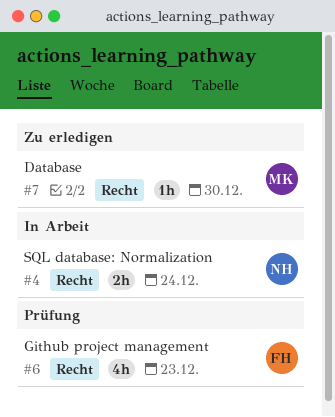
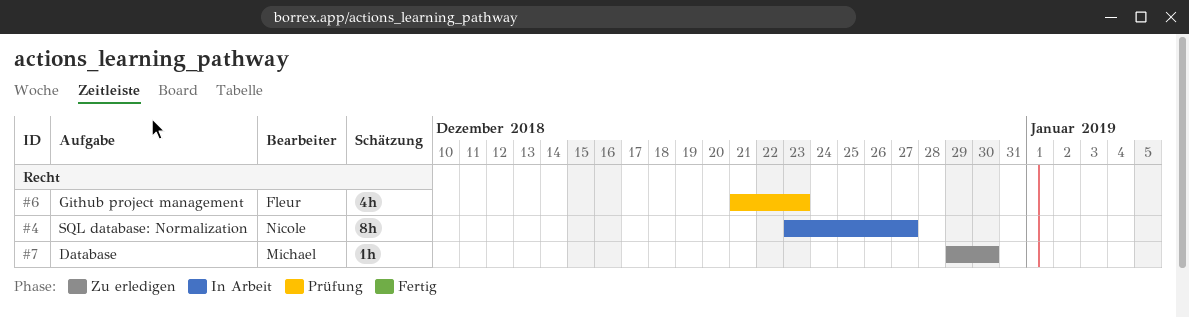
#4, estimate: 2h -> 8h
#4, due: Dec 24 -> Dec 27

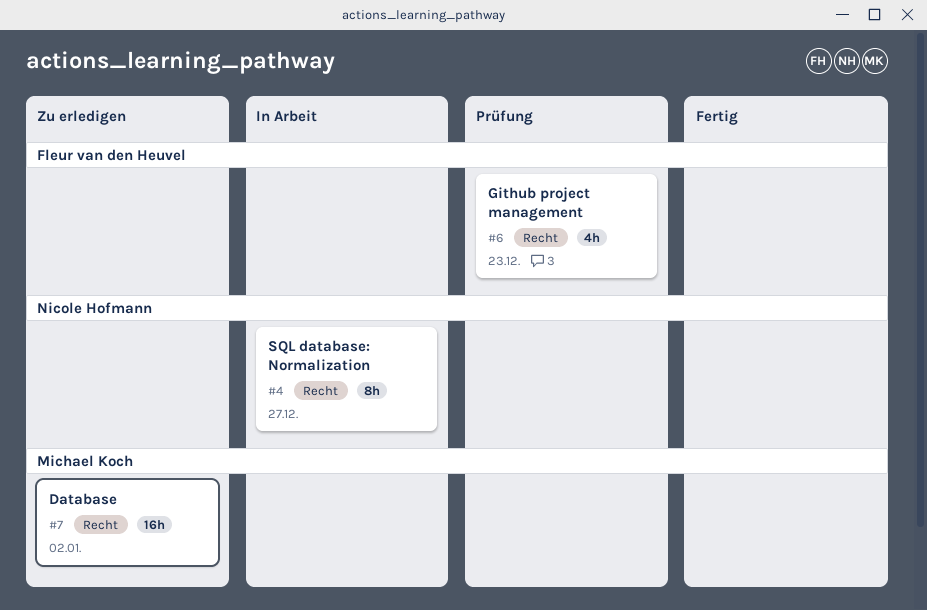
#7, estimate: 1h -> 16h
#7, due: Dec 30 -> Jan 2

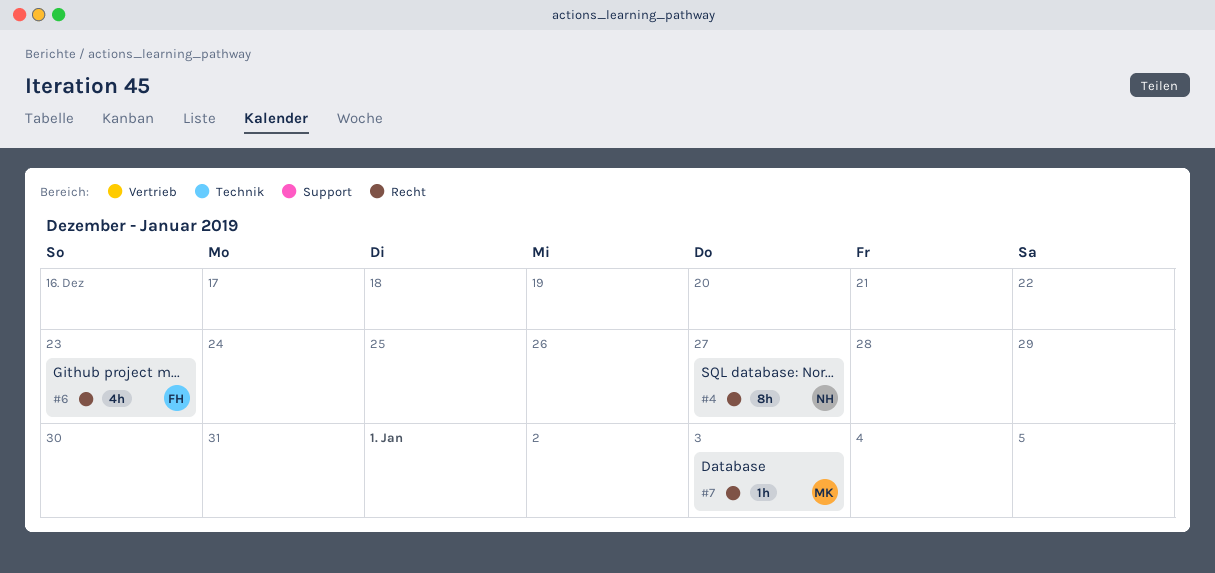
#7, estimate: 16h -> 1h
#7, due: Jan 2 -> Jan 3

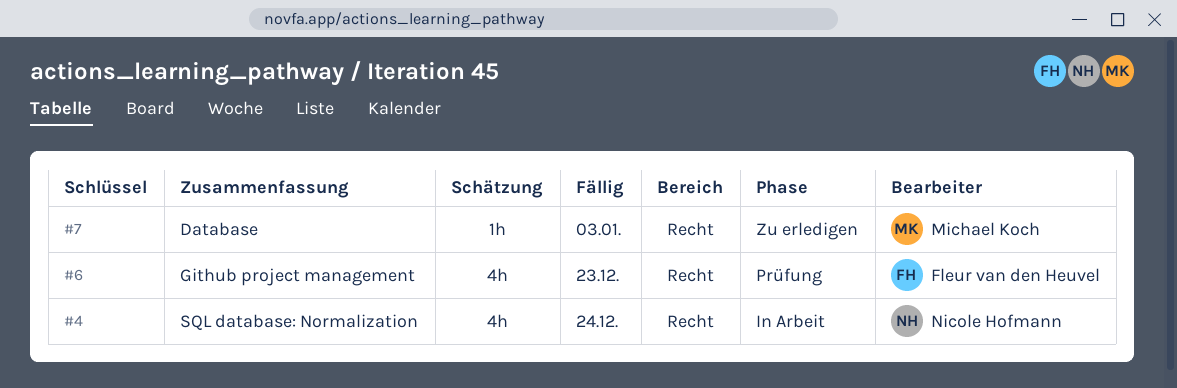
#4, estimate: 8h -> 4h
#4, due: Dec 27 -> Dec 24

